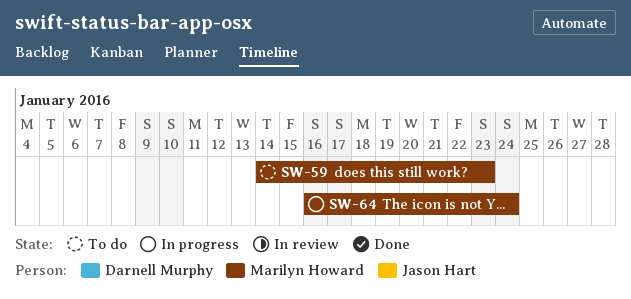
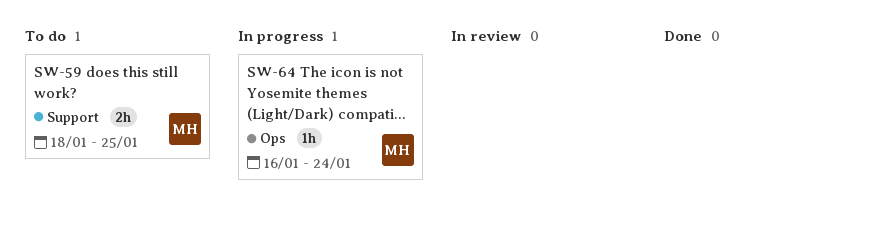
SW-59, start: Jan 14 -> Jan 18
SW-59, due: Jan 23 -> Jan 25

